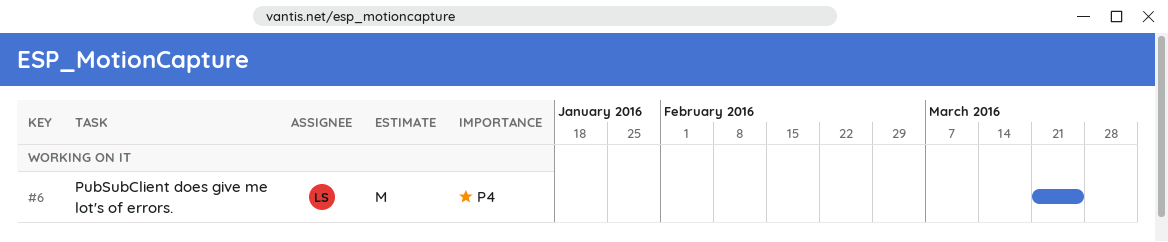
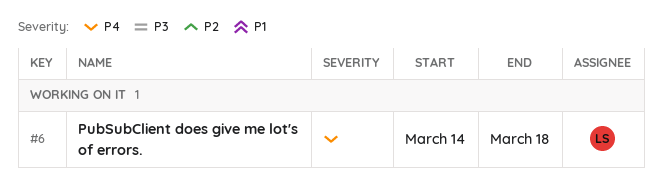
#6, start: Mar 21 -> Mar 14
#6, due: Mar 25 -> Mar 18

